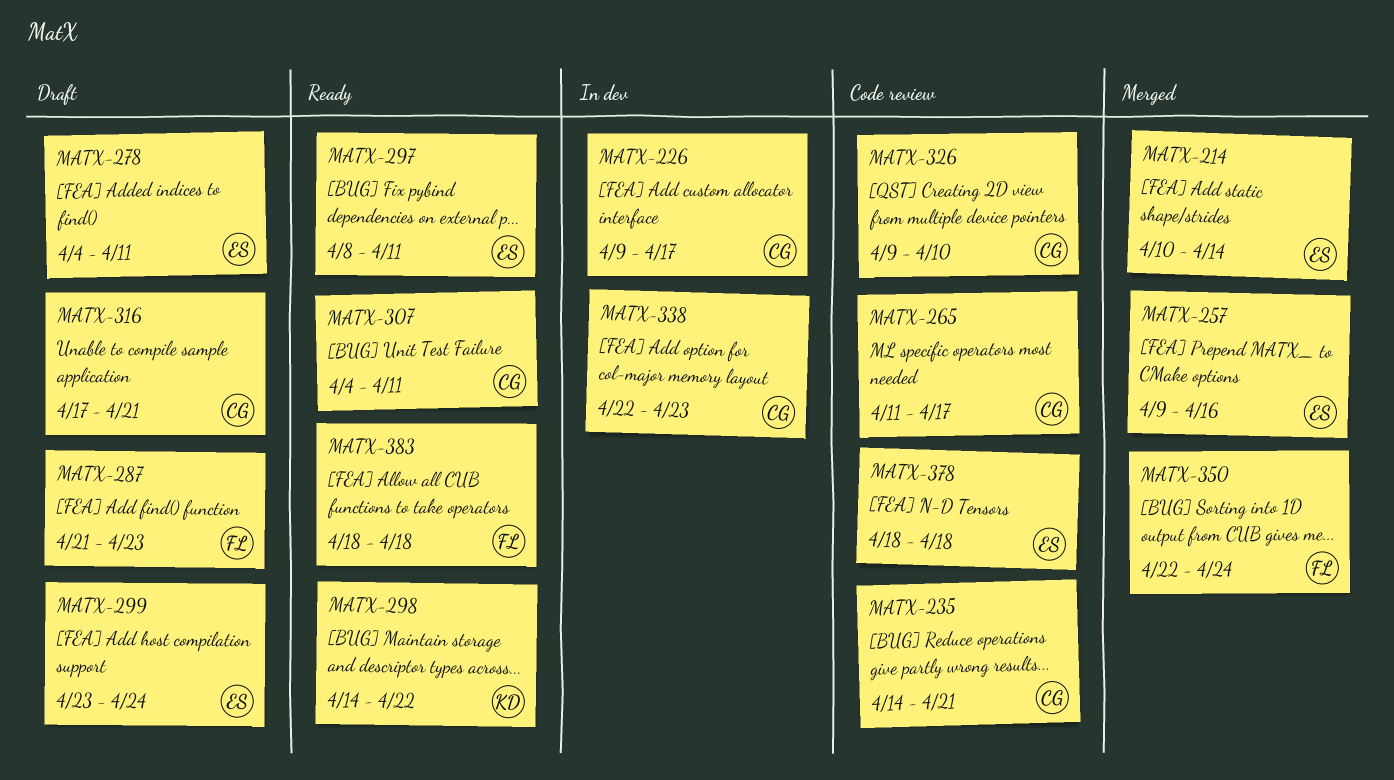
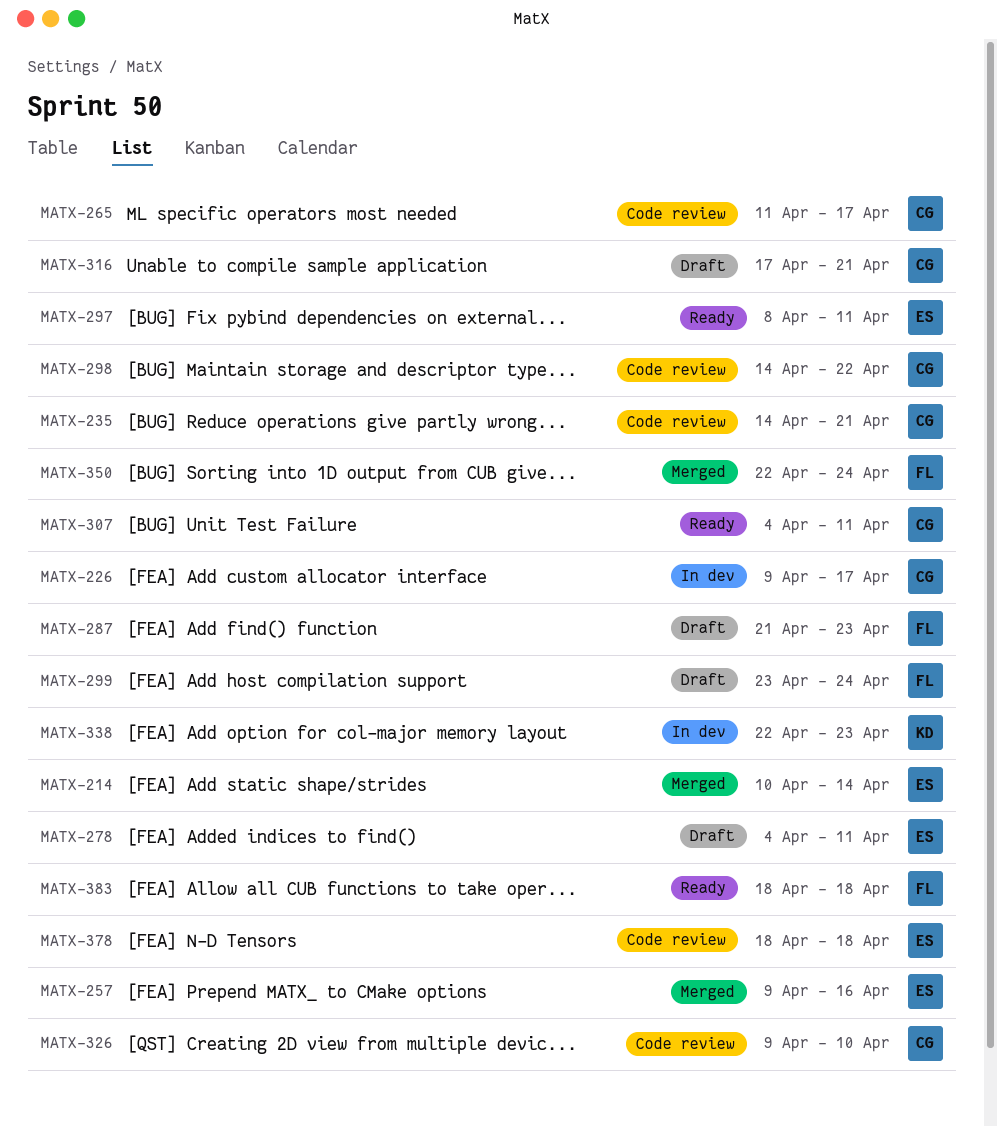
MATX-298, status: Ready -> Code review
MATX-298, owner: KD -> CG
MATX-299, owner: ES -> FL
MATX-338, owner: CG -> KD

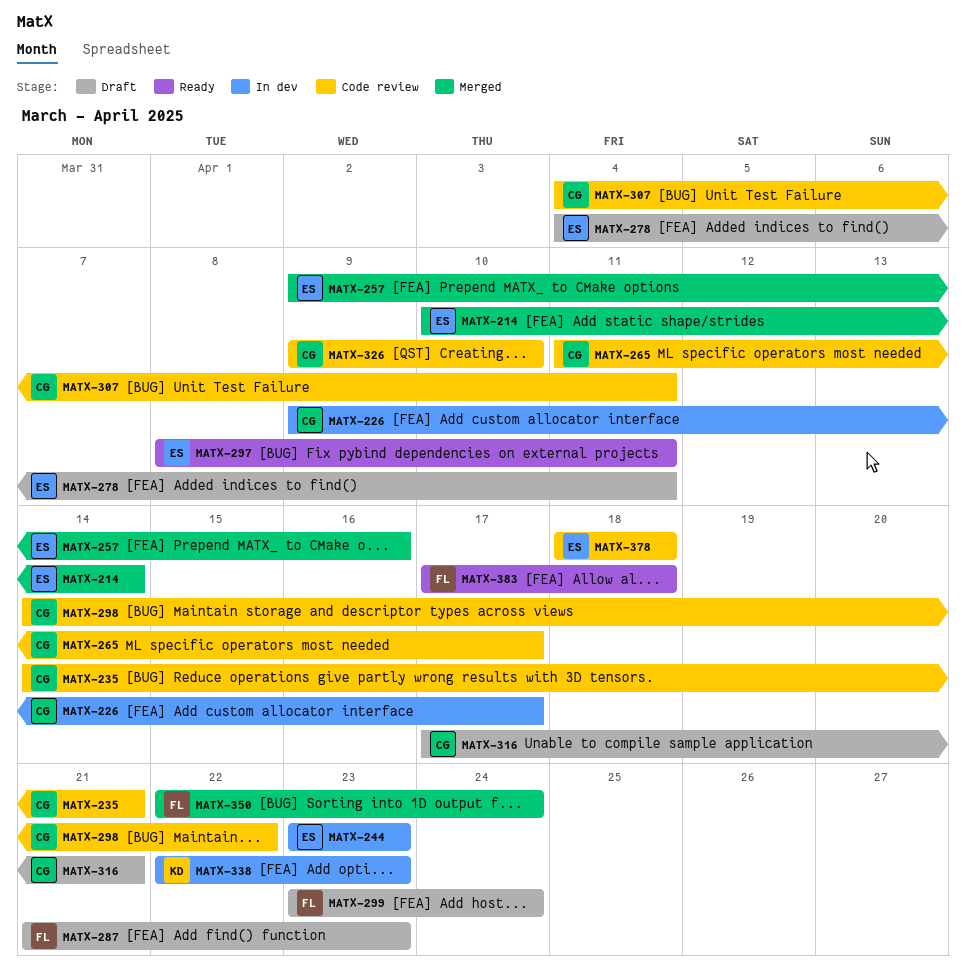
MATX-244: none -> present
MATX-307, status: Ready -> Code review
MATX-383, start: Apr 18 -> Apr 17

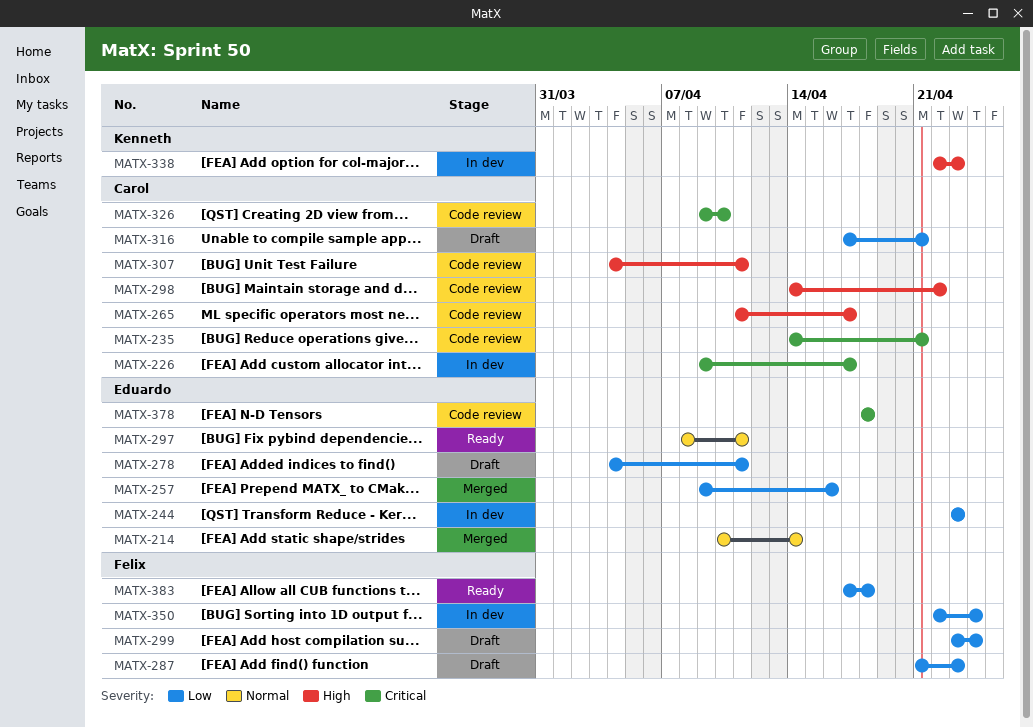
MATX-350, status: Merged -> In dev

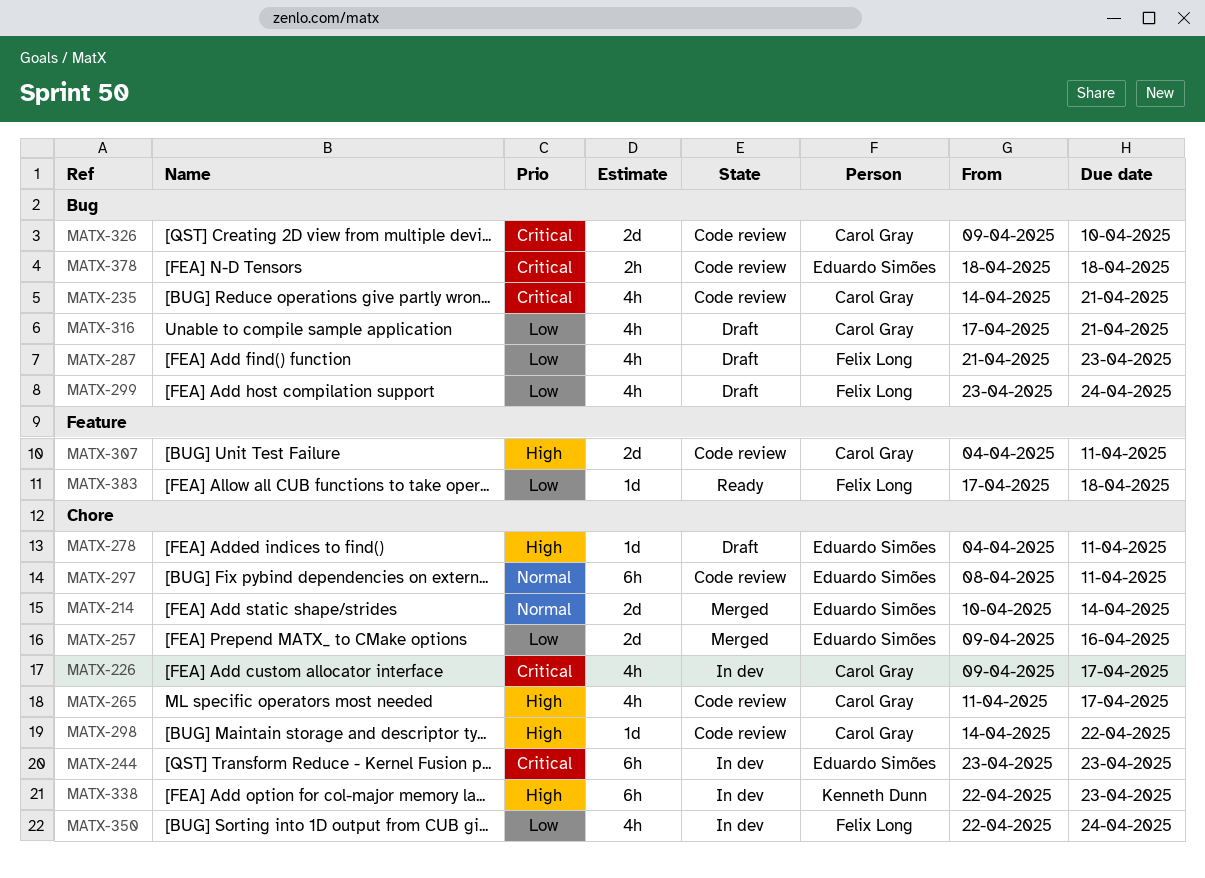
MATX-244, priority: Low -> Critical
MATX-278, priority: Low -> High
MATX-297, status: Ready -> Code review

